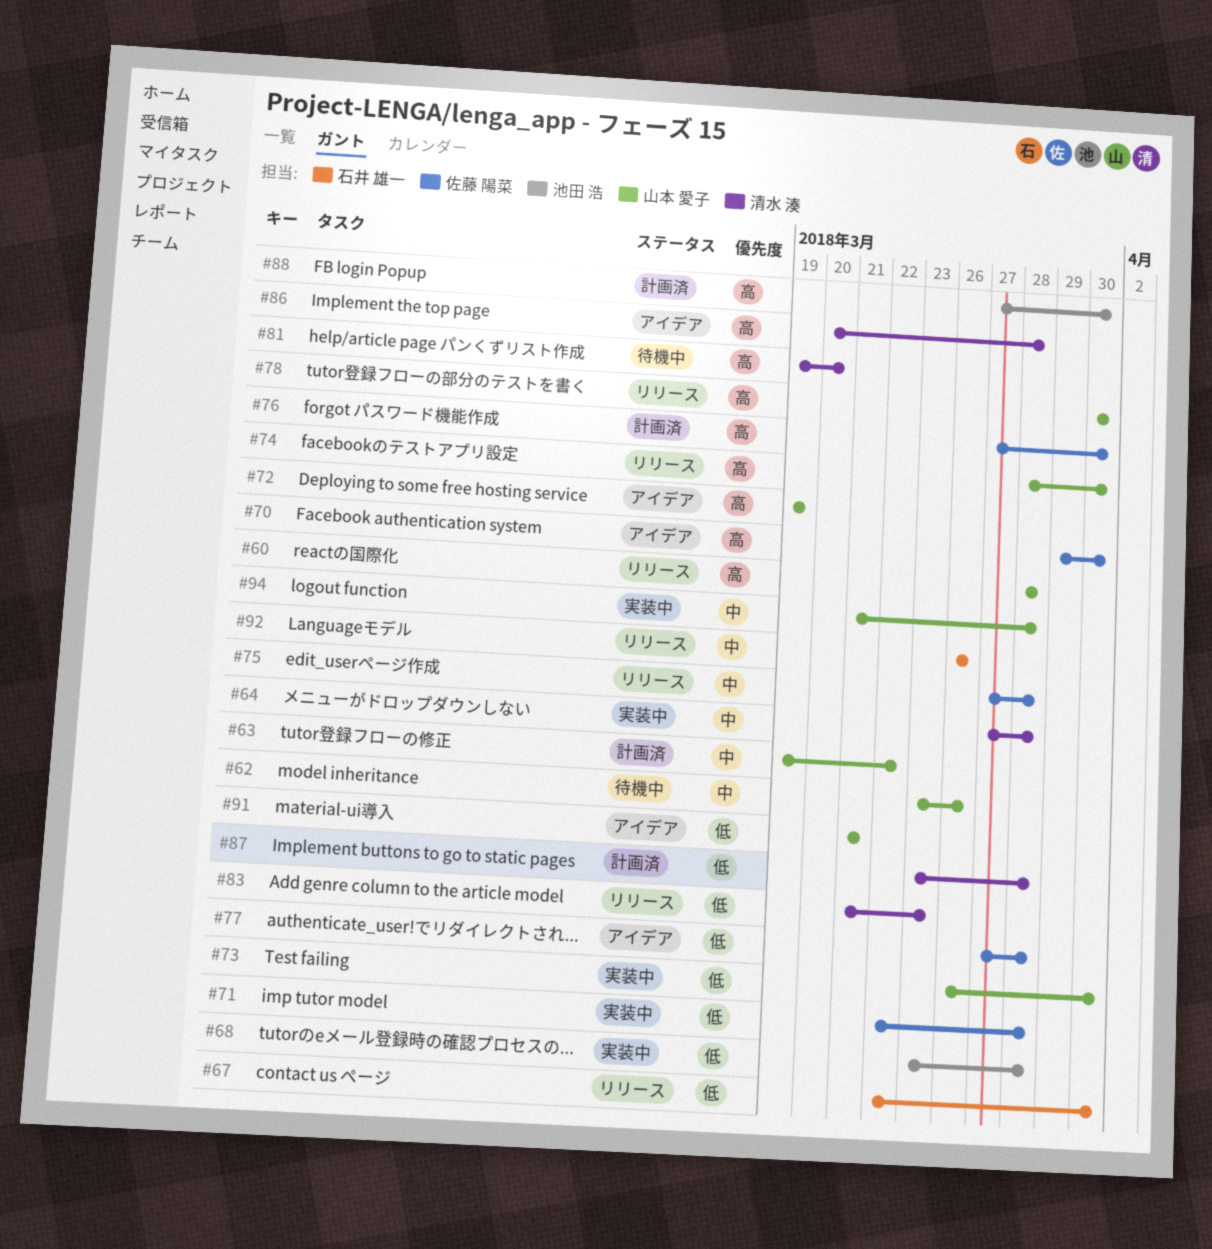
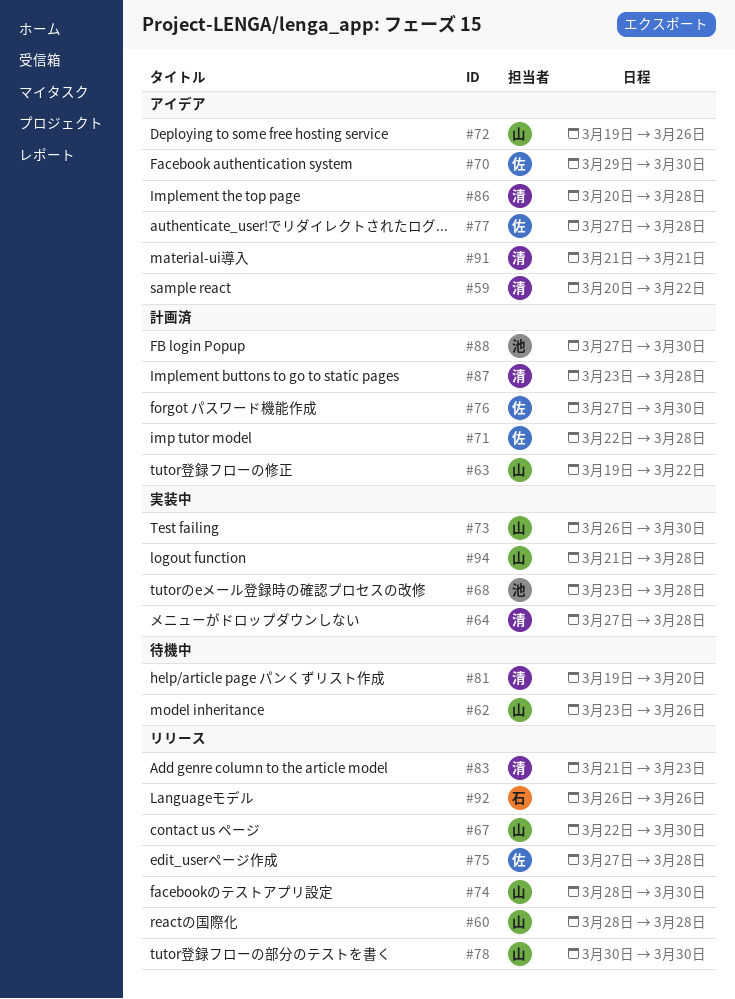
#59: none -> present
#67, owner: 石井 雄一 -> 山本 愛子
#71, status: 実装中 -> 計画済
#72, due: Mar 19 -> Mar 26
#91, owner: 山本 愛子 -> 清水 湊

